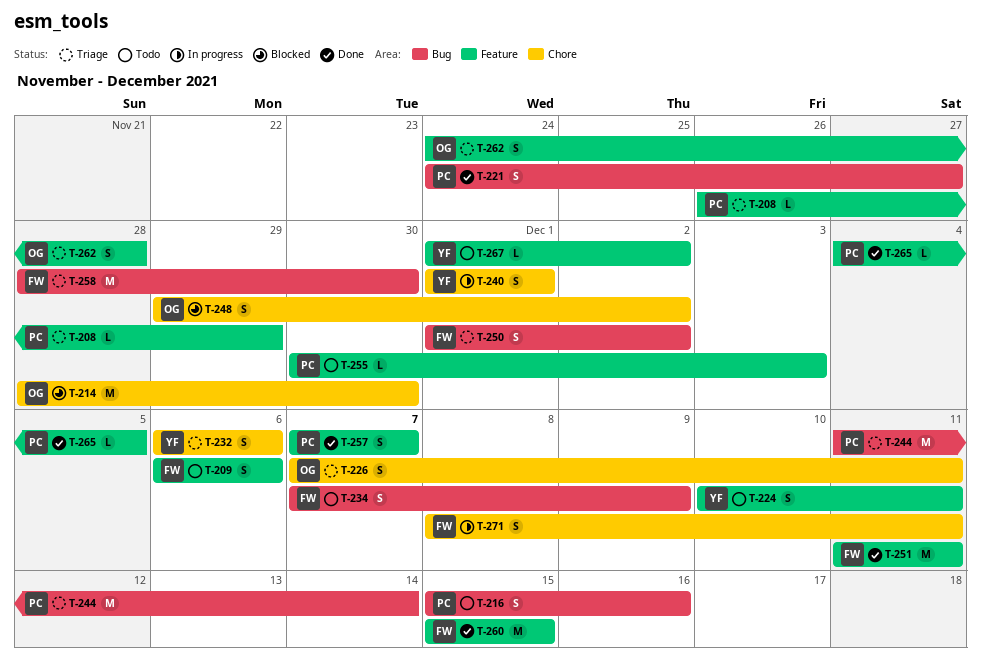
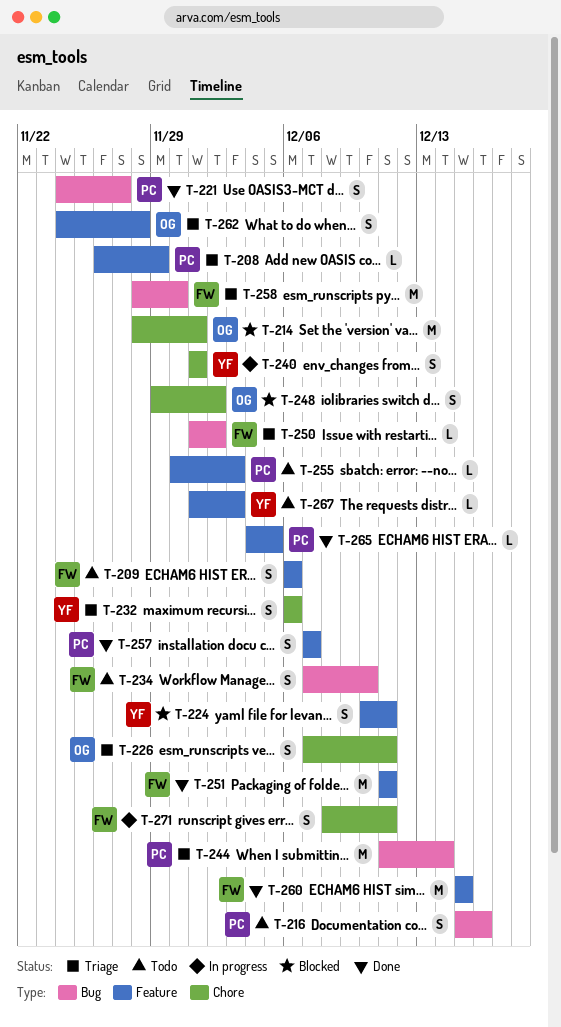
T-214, due: Nov 30 -> Dec 1
T-224, status: Todo -> Blocked
T-234, due: Dec 9 -> Dec 10
T-250, estimate: S -> L
T-267, due: Dec 2 -> Dec 3

